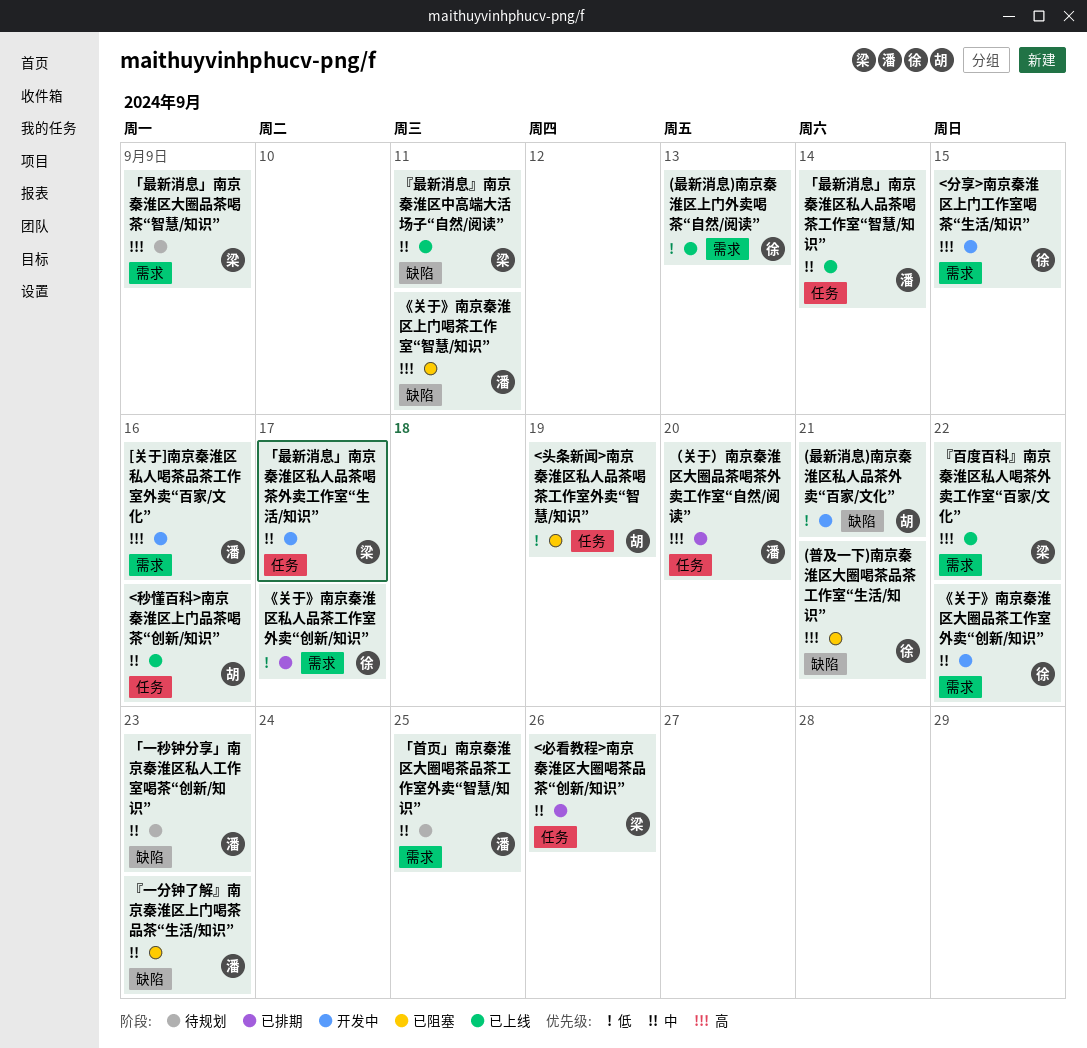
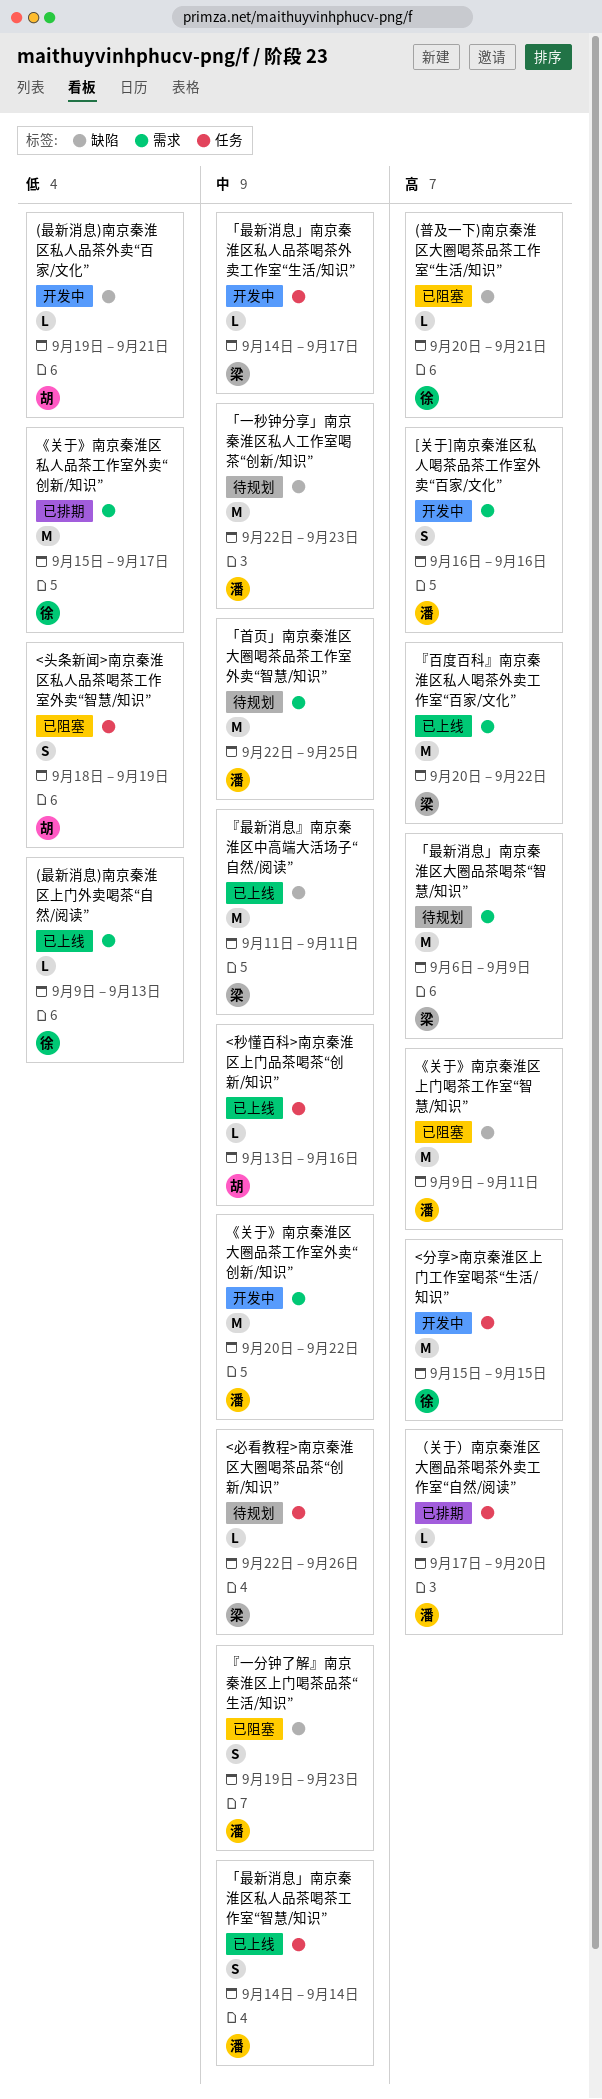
<分享>南京秦淮区上门工作室喝茶“生活/知识”, label: 需求 -> 任务
<必看教程>南京秦淮区大圈喝茶品茶“创新/知识”, status: 已排期 -> 待规划
《关于》南京秦淮区大圈品茶工作室外卖“创新/知识”, owner: 徐 -> 潘

